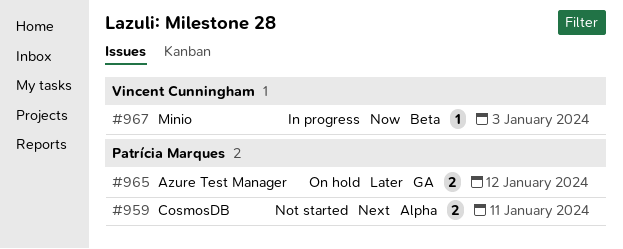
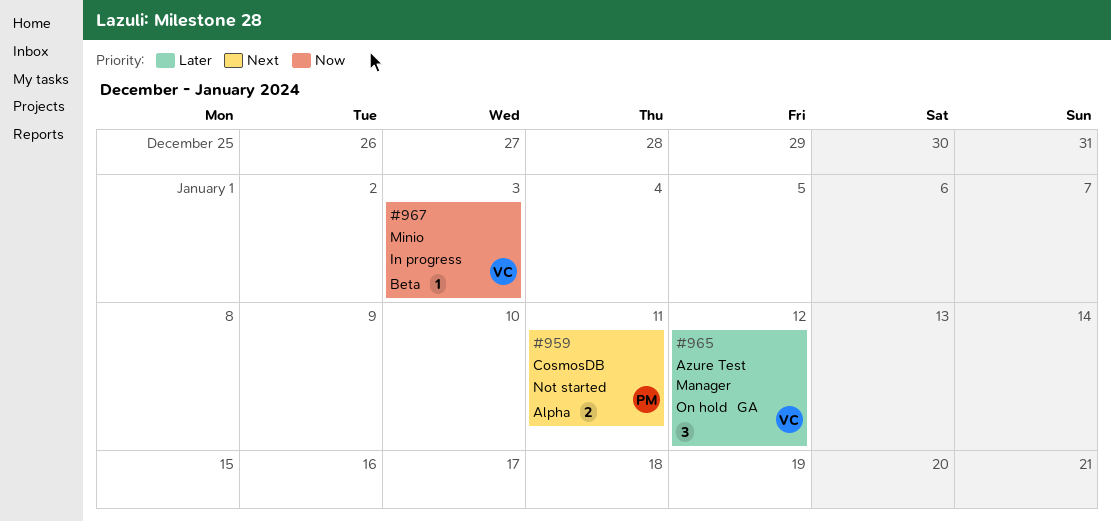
#965, owner: Patrícia Marques -> Vincent Cunningham
#965, estimate: 2 -> 3

